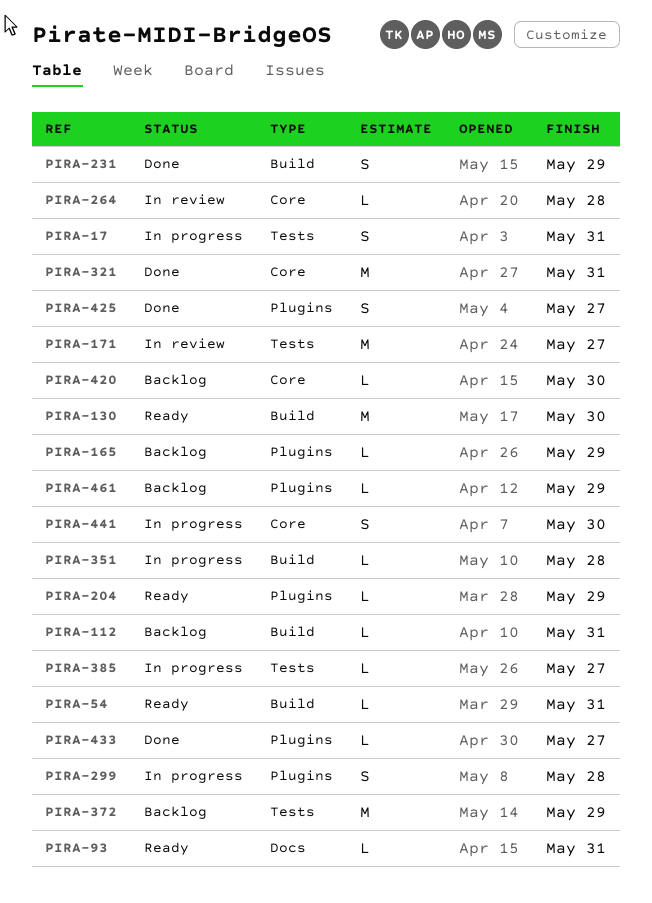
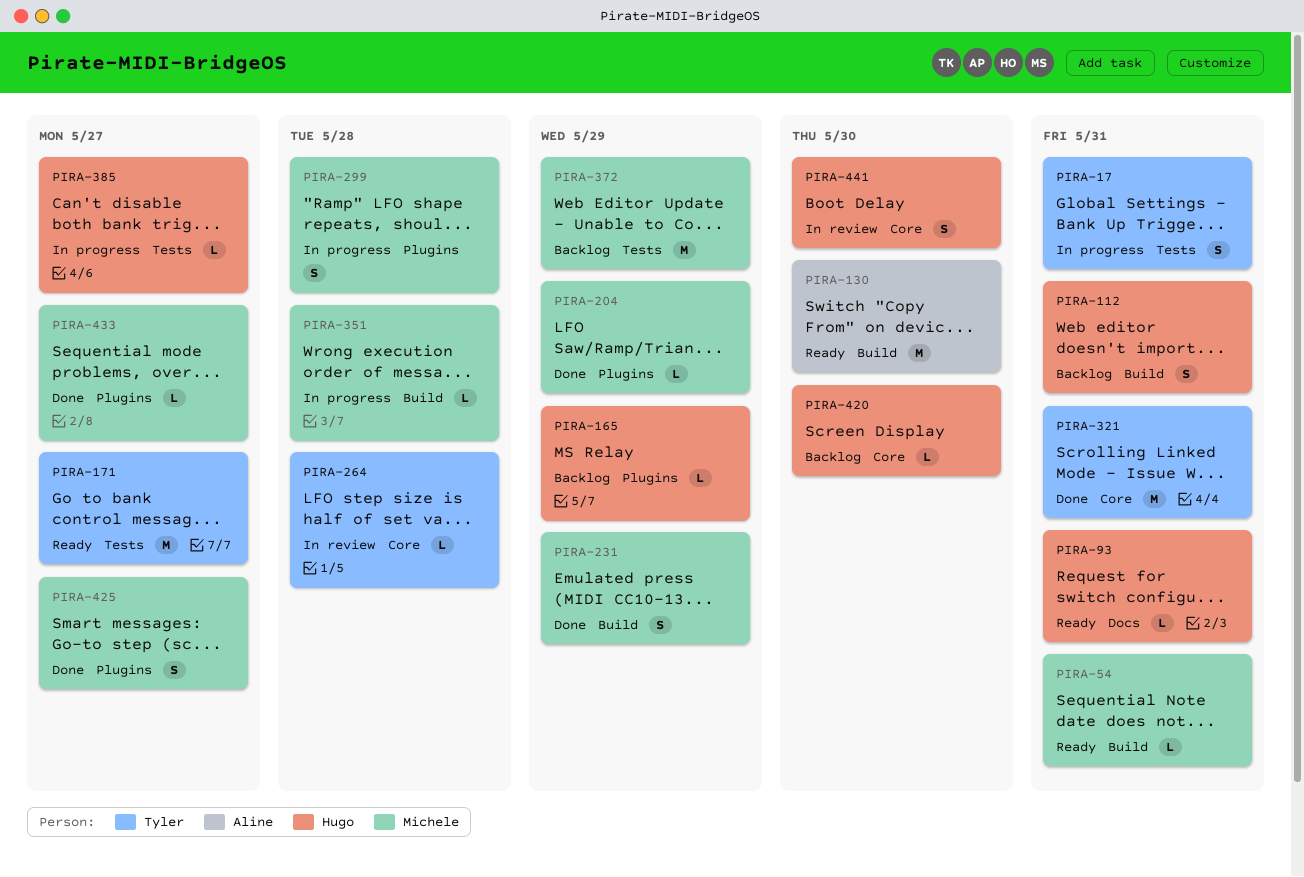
PIRA-112, estimate: L -> S
PIRA-171, status: In review -> Ready
PIRA-204, status: Ready -> Done
PIRA-441, status: In progress -> In review
PIRA-461: present -> none

